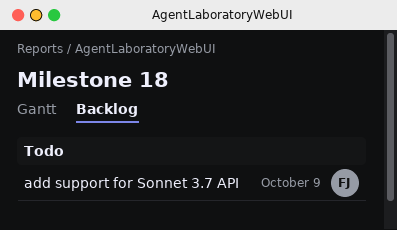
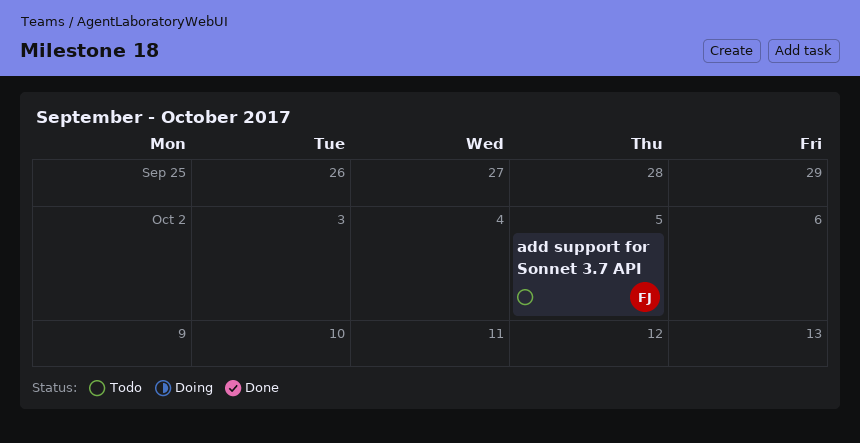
add support for Sonnet 3.7 API, due: Oct 9 -> Oct 5

